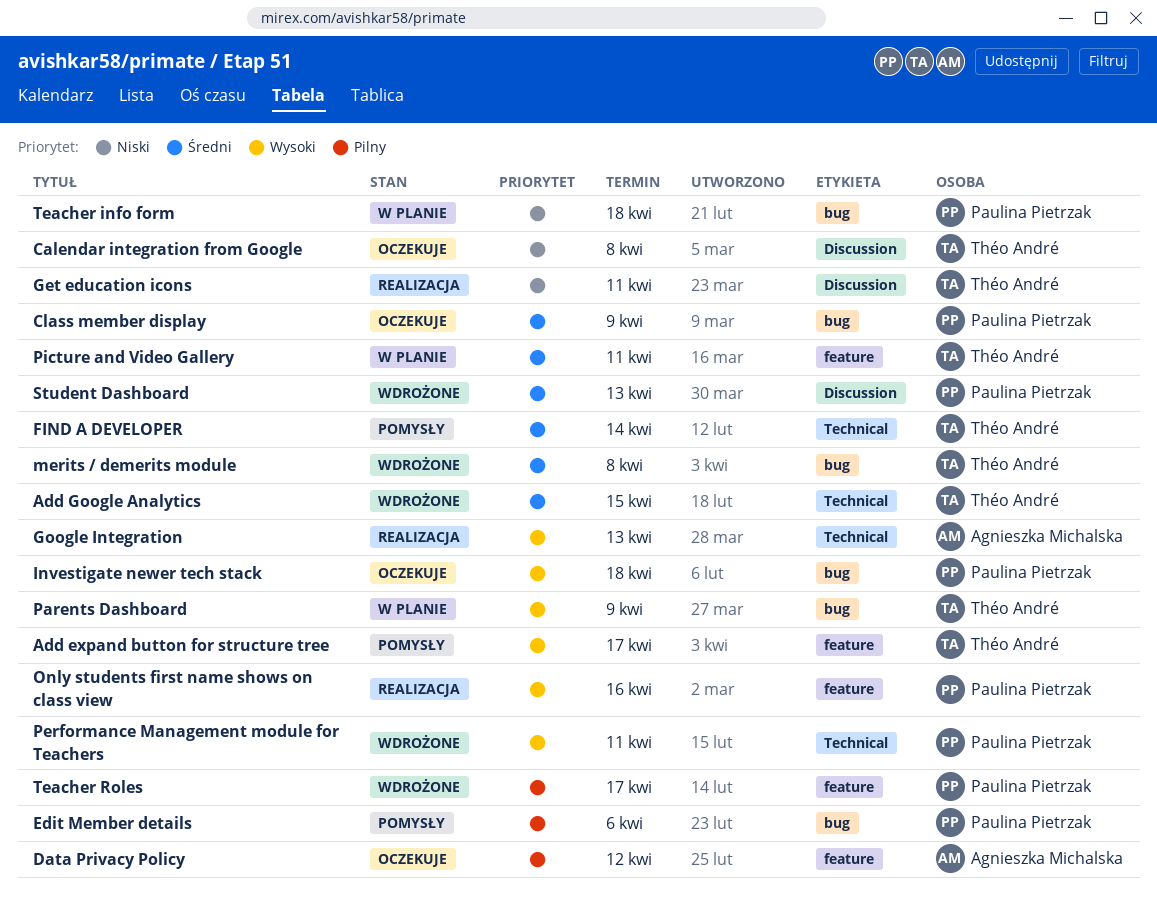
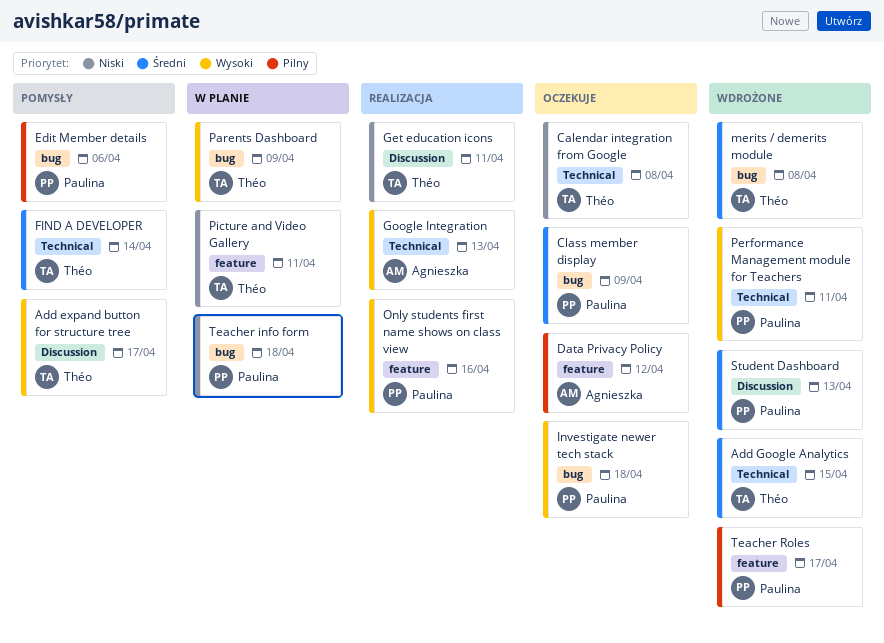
Add expand button for structure tree, label: feature -> Discussion
Calendar integration from Google, label: Discussion -> Technical
Picture and Video Gallery, priority: Średni -> Niski

